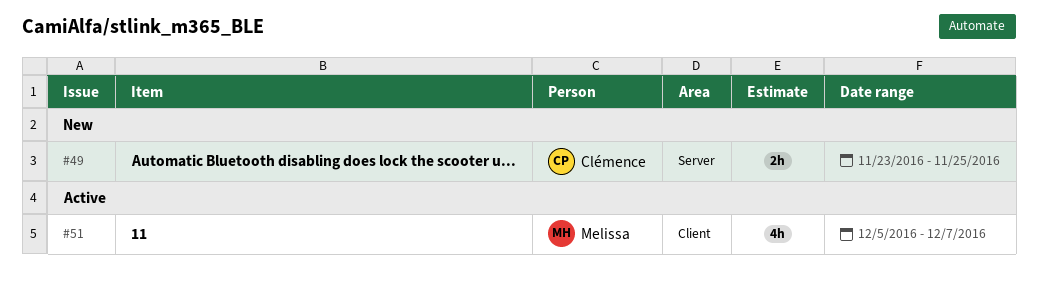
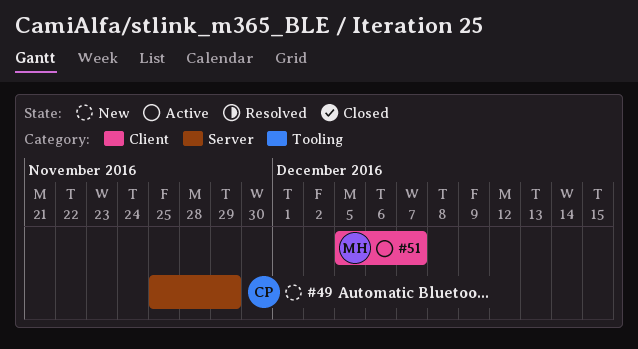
#49, start: Nov 23 -> Nov 25
#49, due: Nov 25 -> Nov 29

